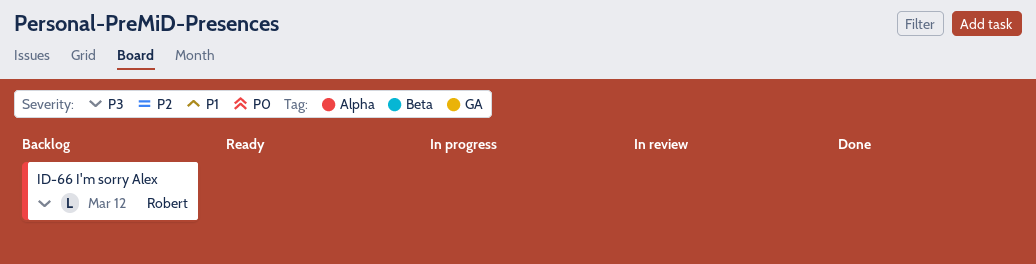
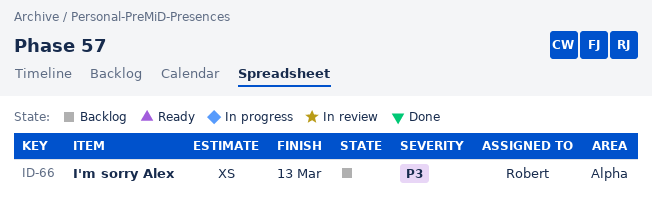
ID-66, estimate: L -> XS
ID-66, due: Mar 12 -> Mar 13

